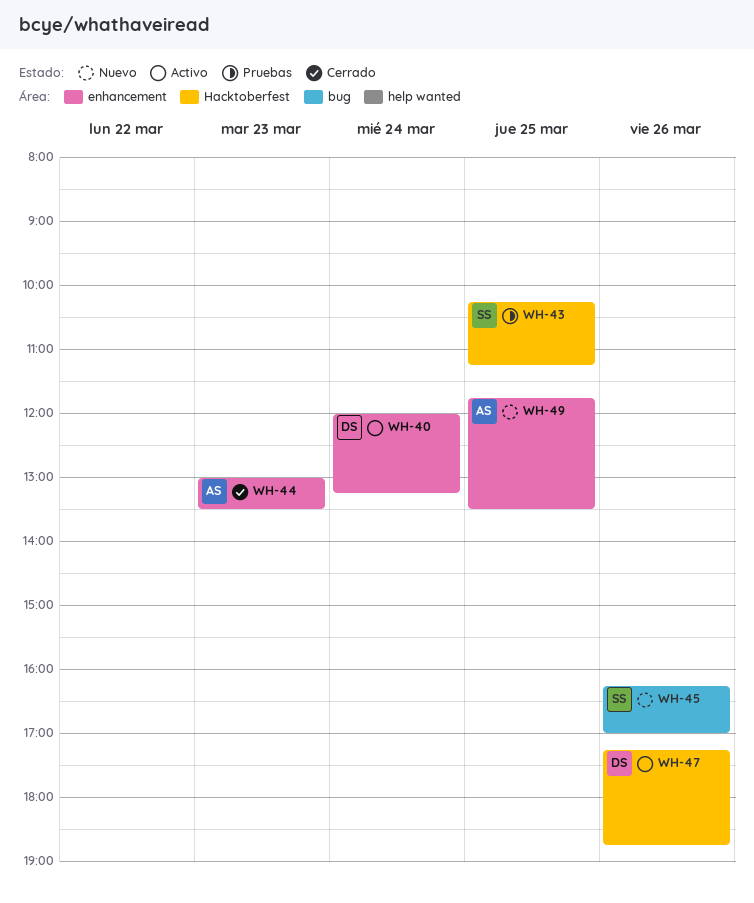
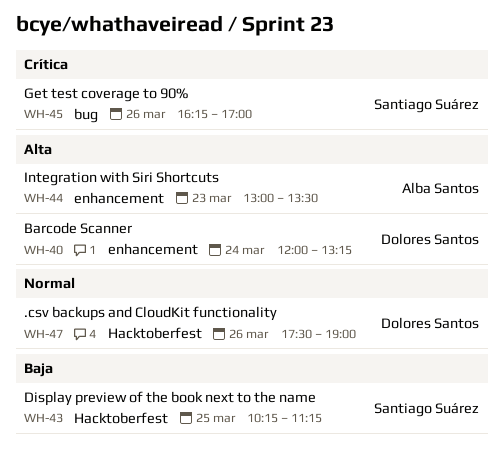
WH-47, begins: 17:15 -> 17:30
WH-47, ends: 18:45 -> 19:00
WH-49: present -> none

